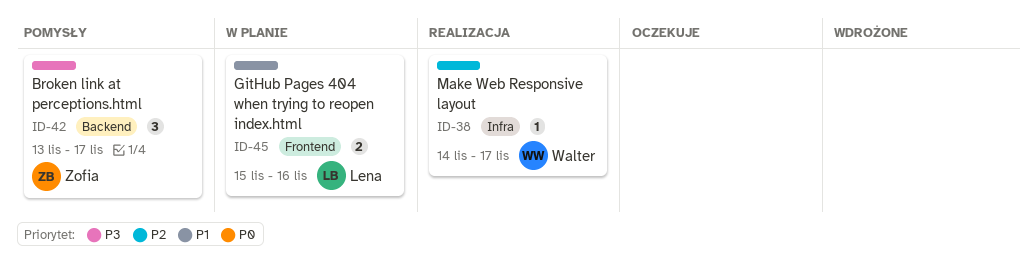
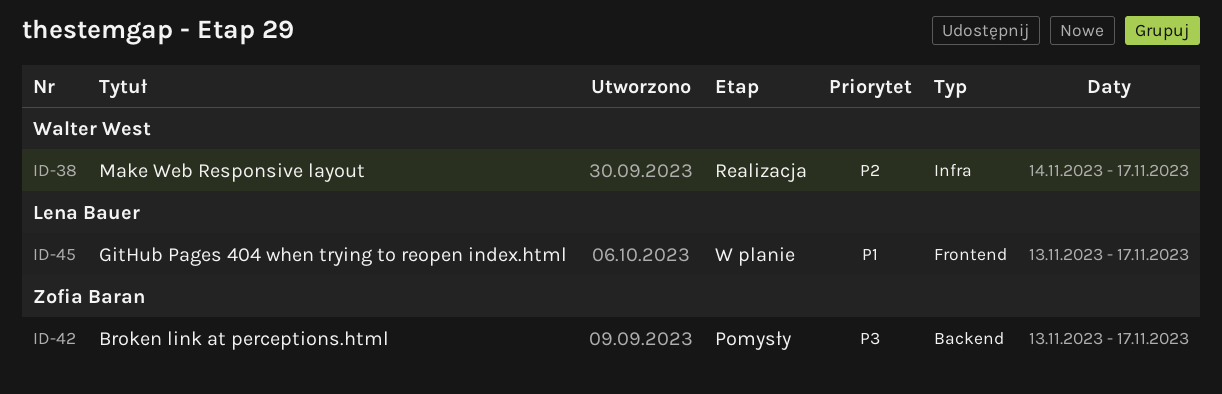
ID-45, start: Nov 15 -> Nov 13
ID-45, due: Nov 16 -> Nov 17

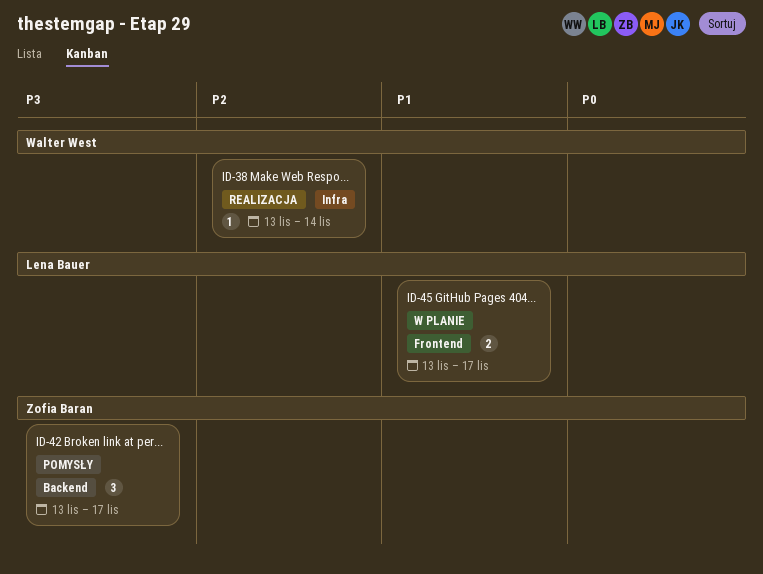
ID-38, start: Nov 14 -> Nov 13
ID-38, due: Nov 17 -> Nov 14

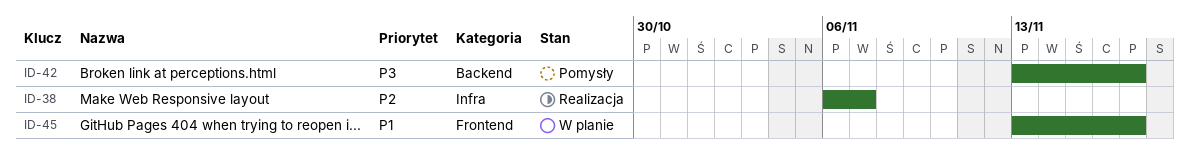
ID-38, start: Nov 13 -> Nov 6
ID-38, due: Nov 14 -> Nov 7

